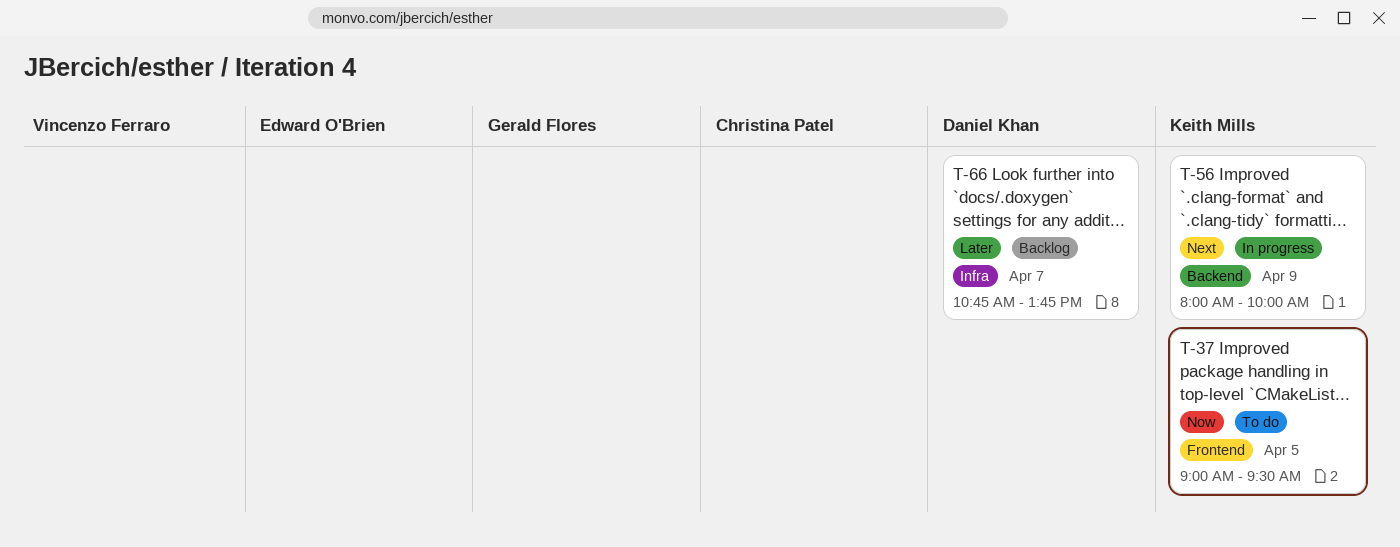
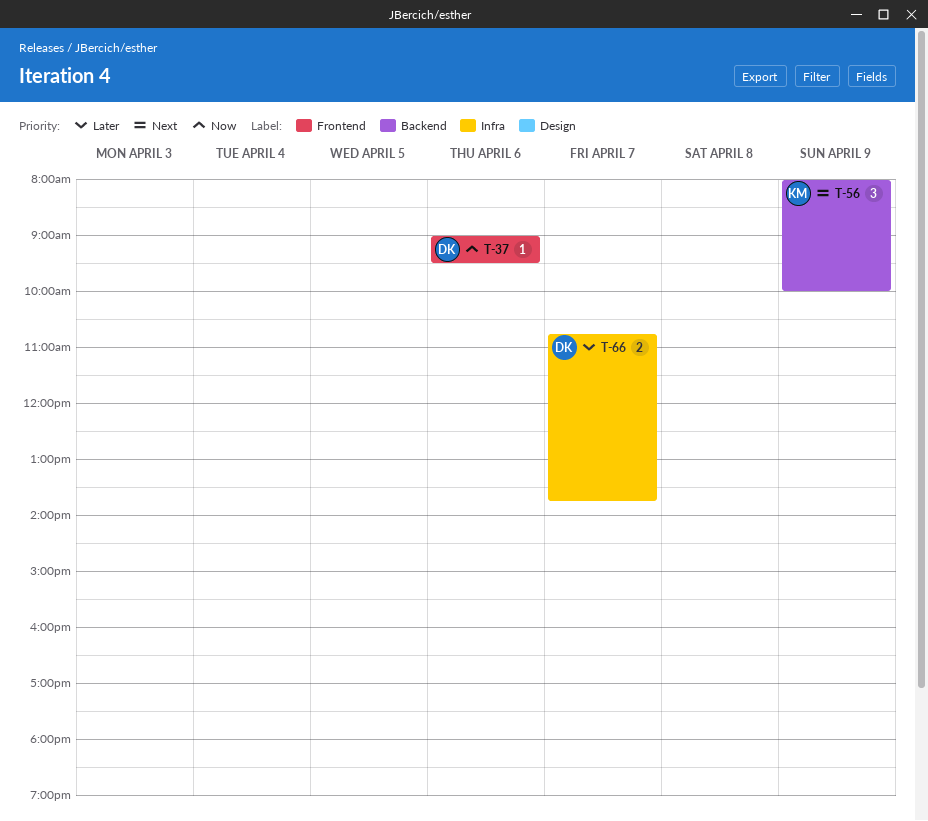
T-37, owner: Keith Mills -> Daniel Khan
T-37, day: Apr 5 -> Apr 6

